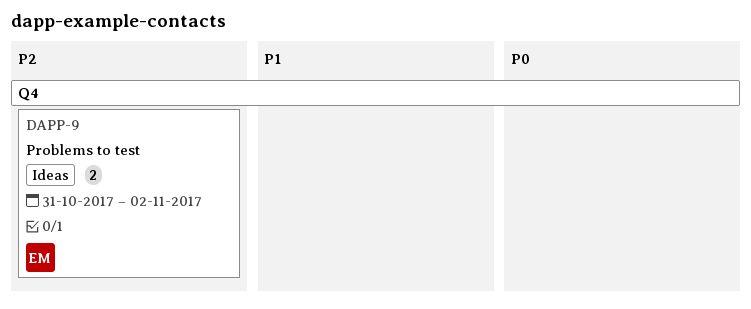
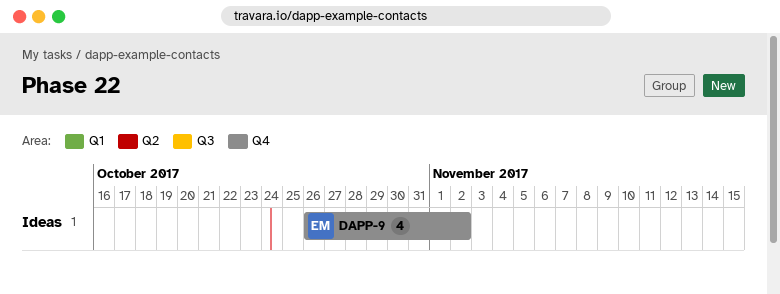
DAPP-9, estimate: 2 -> 4
DAPP-9, start: Oct 31 -> Oct 26

